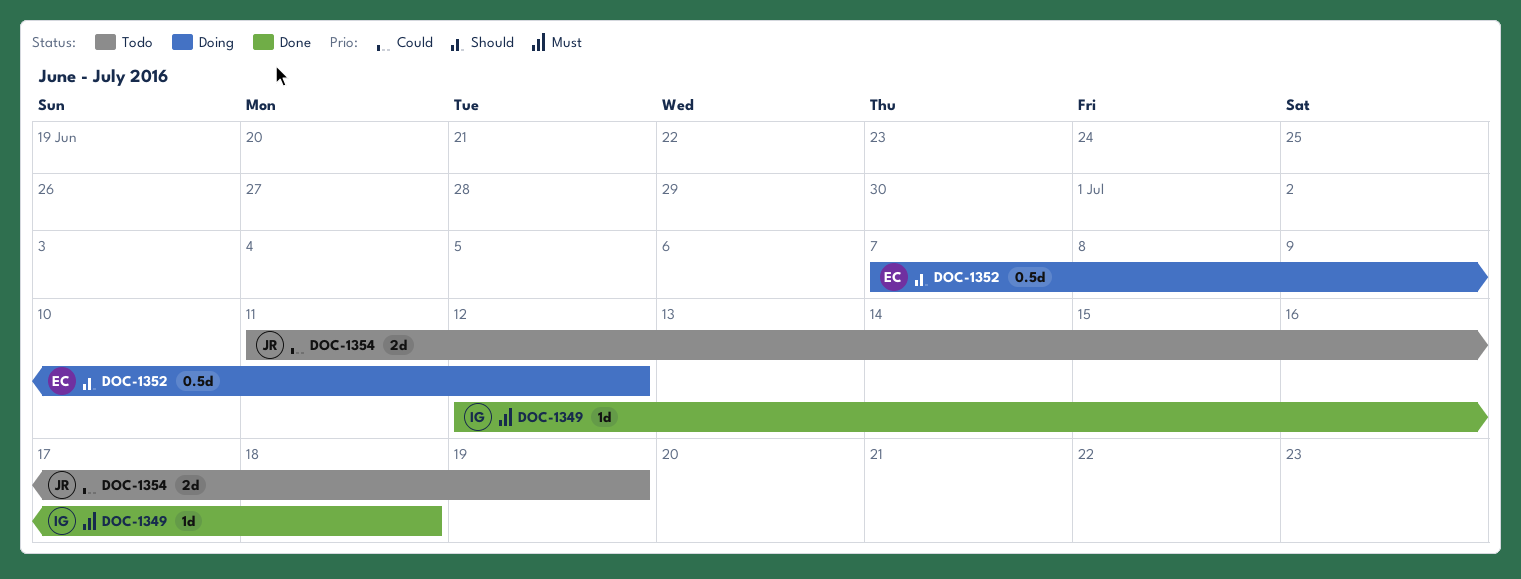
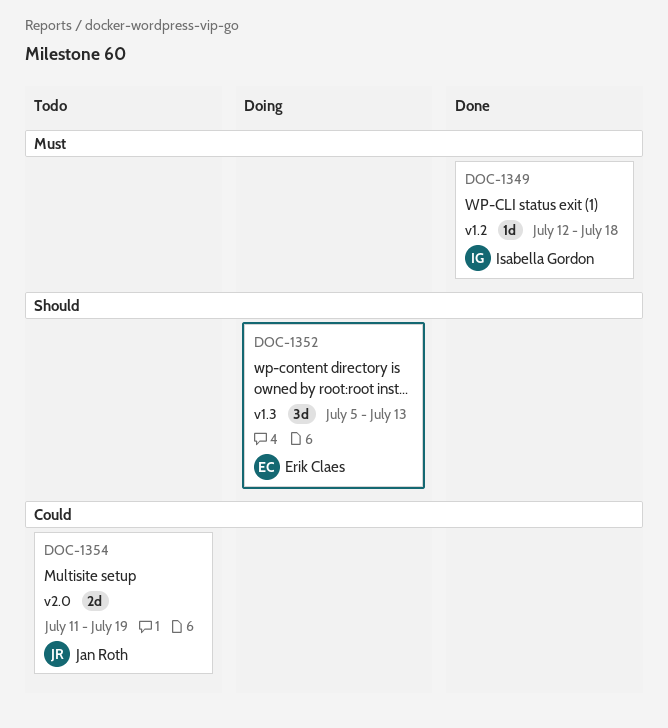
DOC-1352, estimate: 0.5d -> 3d
DOC-1352, start: Jul 7 -> Jul 5
DOC-1352, due: Jul 12 -> Jul 13

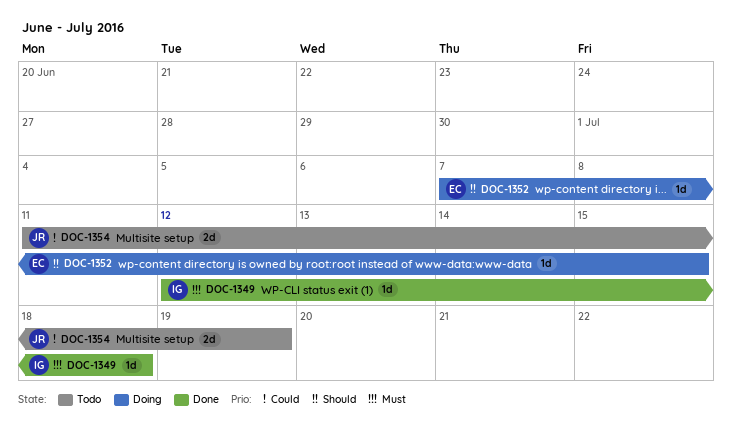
DOC-1352, estimate: 3d -> 1d
DOC-1352, start: Jul 5 -> Jul 7
DOC-1352, due: Jul 13 -> Jul 15

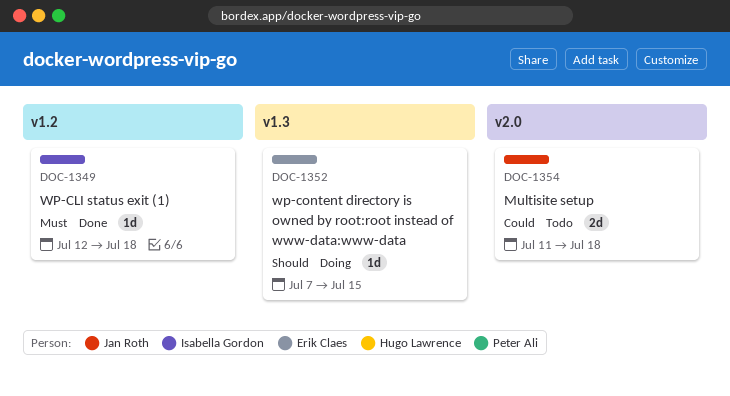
DOC-1354, due: Jul 19 -> Jul 18

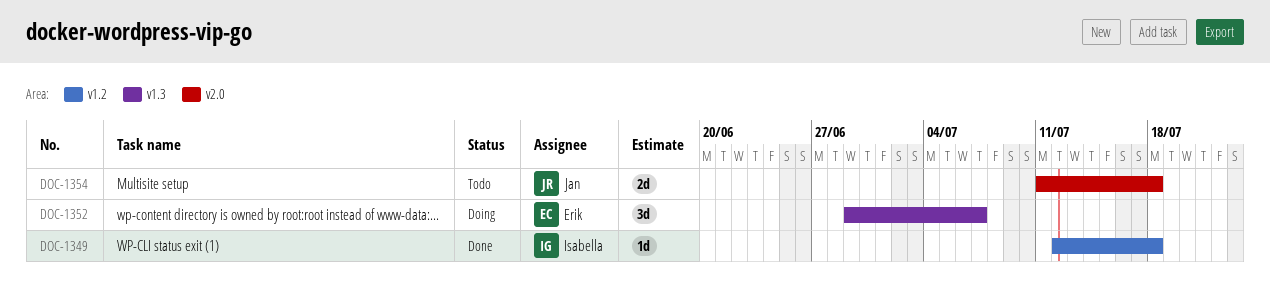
DOC-1352, estimate: 1d -> 3d
DOC-1352, start: Jul 7 -> Jun 29
DOC-1352, due: Jul 15 -> Jul 7

